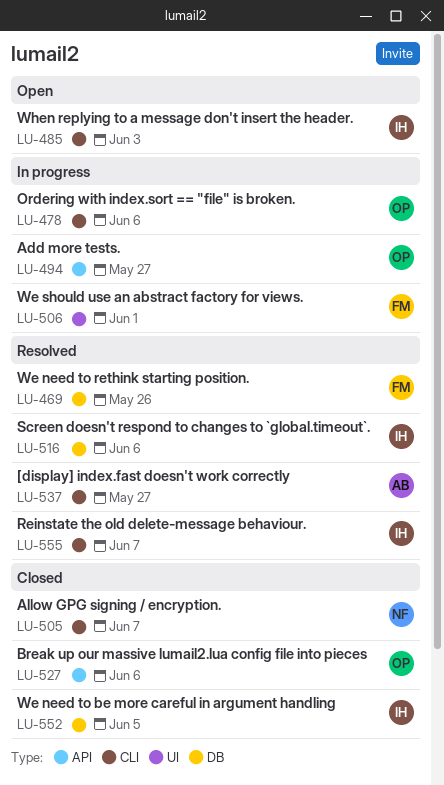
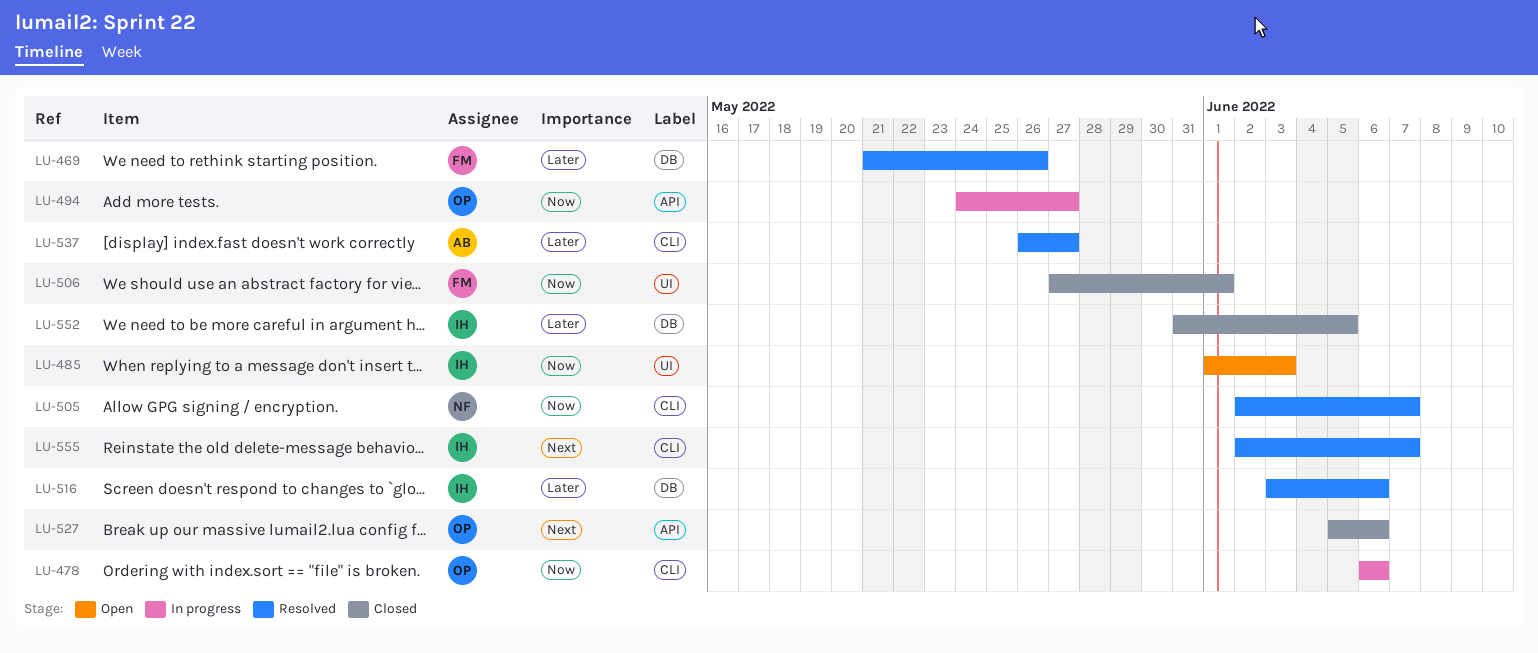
LU-485, label: CLI -> UI
LU-505, status: Closed -> Resolved
LU-506, status: In progress -> Closed

